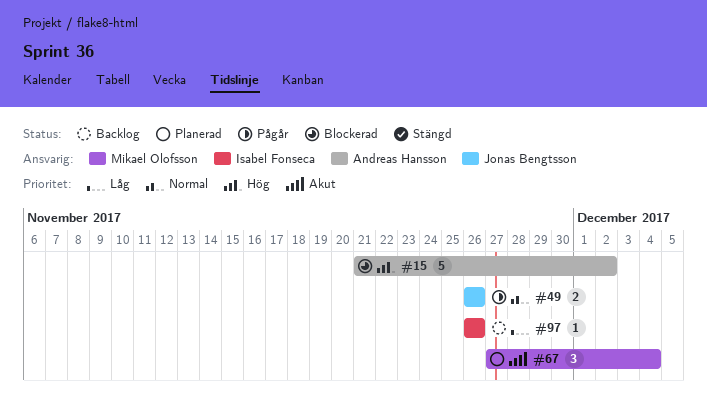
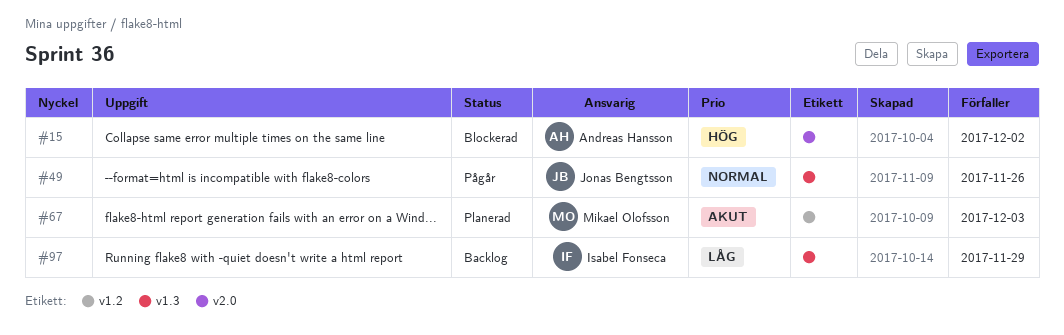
#67, due: Dec 4 -> Dec 3
#97, due: Nov 26 -> Nov 29

